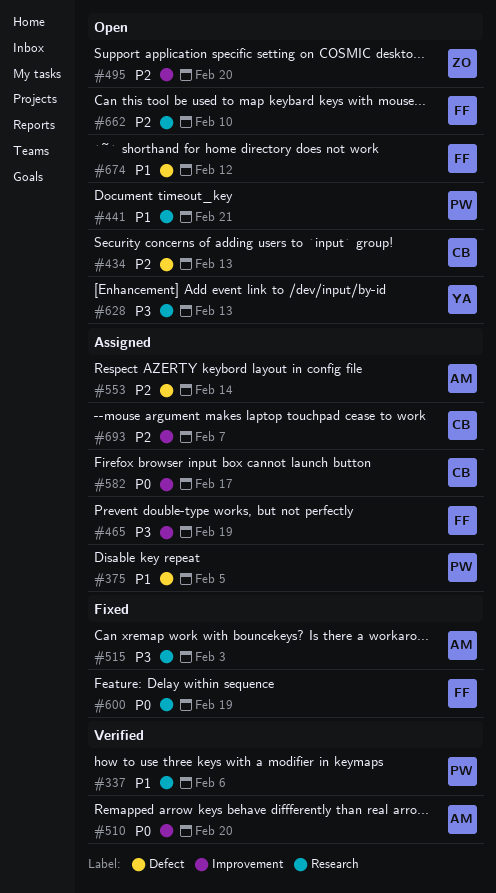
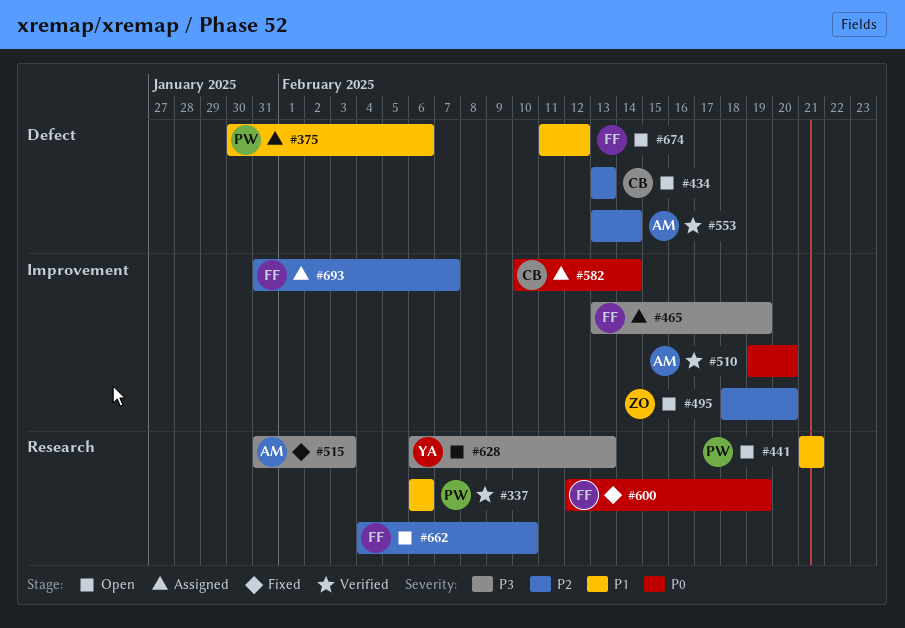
#375, due: Feb 5 -> Feb 6
#553, status: Assigned -> Verified
#582, due: Feb 17 -> Feb 14
#693, owner: CB -> FF

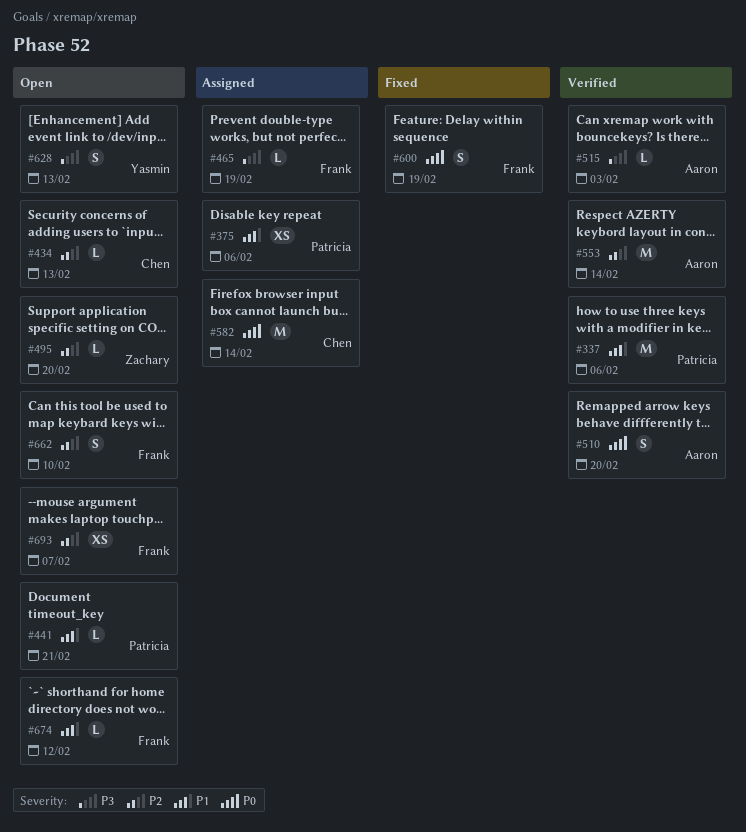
#515, status: Fixed -> Verified
#693, status: Assigned -> Open

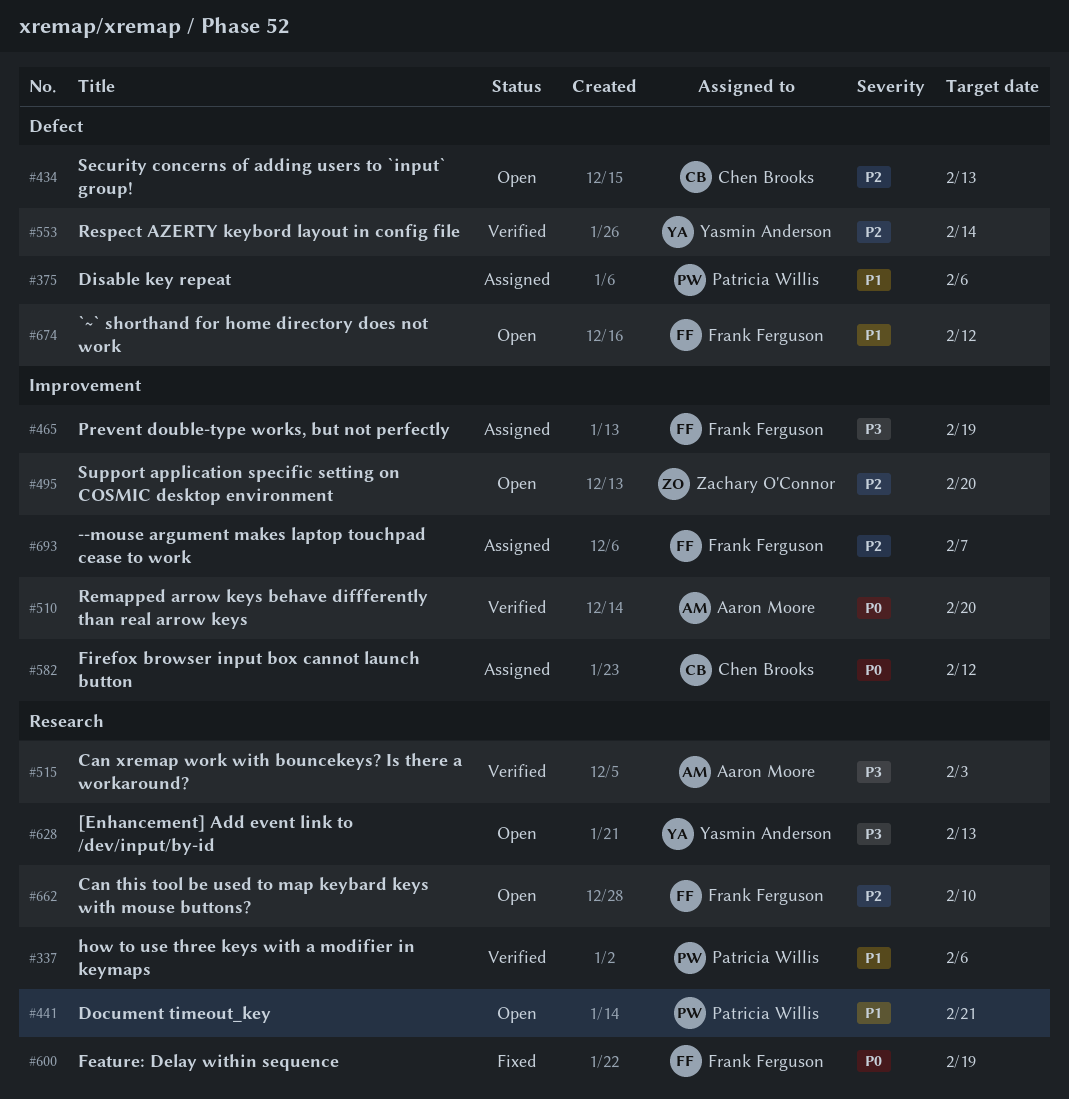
#553, owner: Aaron Moore -> Yasmin Anderson
#582, due: Feb 14 -> Feb 12
#693, status: Open -> Assigned

